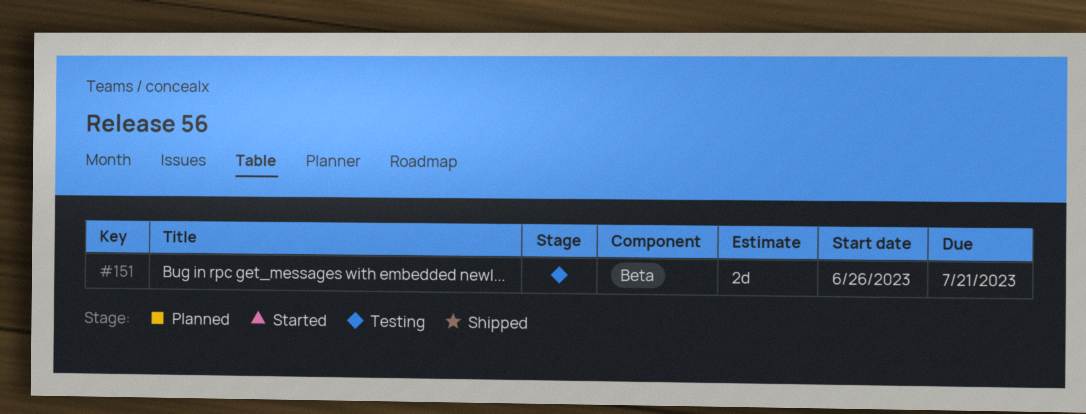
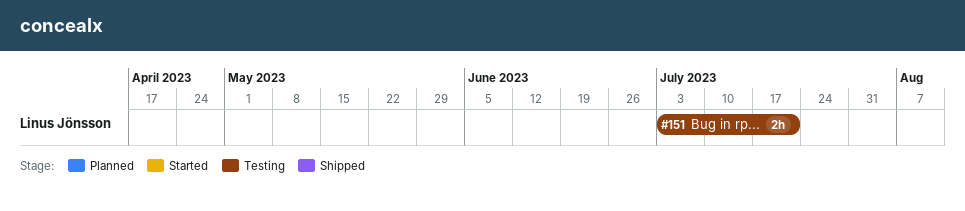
#151, estimate: 2d -> 2h
#151, start: Jun 26 -> Jul 3

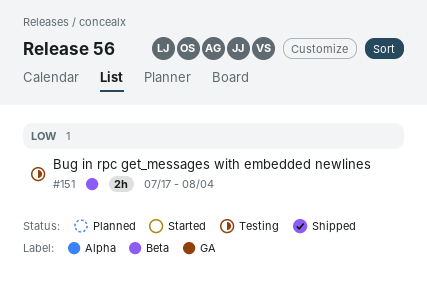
#151, start: Jul 3 -> Jul 17
#151, due: Jul 21 -> Aug 4

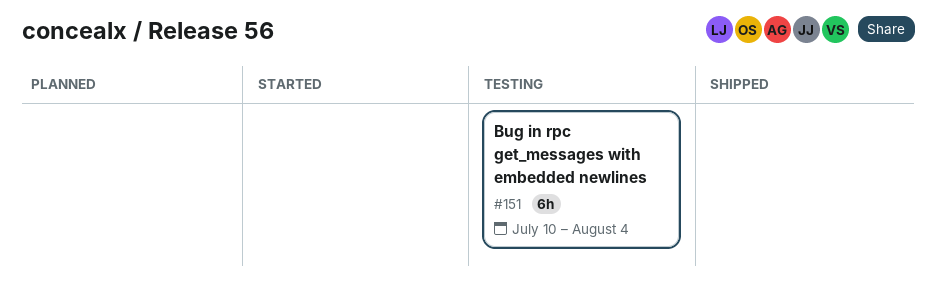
#151, estimate: 2h -> 6h
#151, start: Jul 17 -> Jul 10

